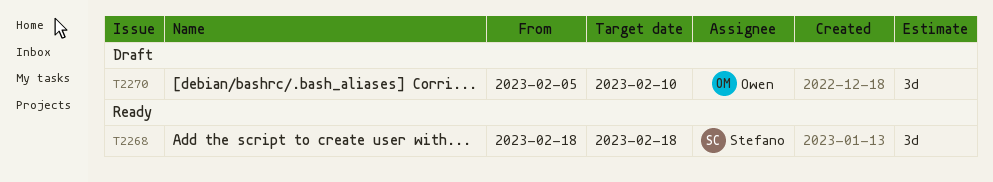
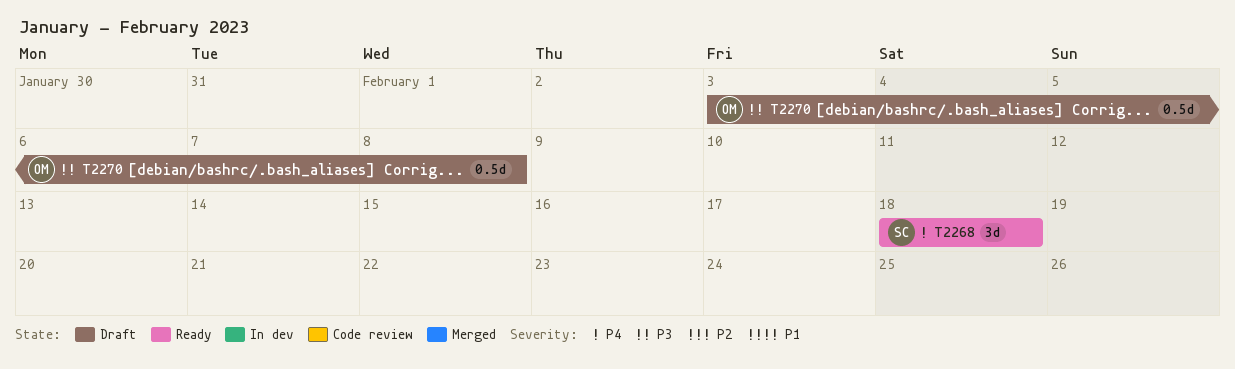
T2270, estimate: 3d -> 0.5d
T2270, start: Feb 5 -> Feb 3
T2270, due: Feb 10 -> Feb 8

